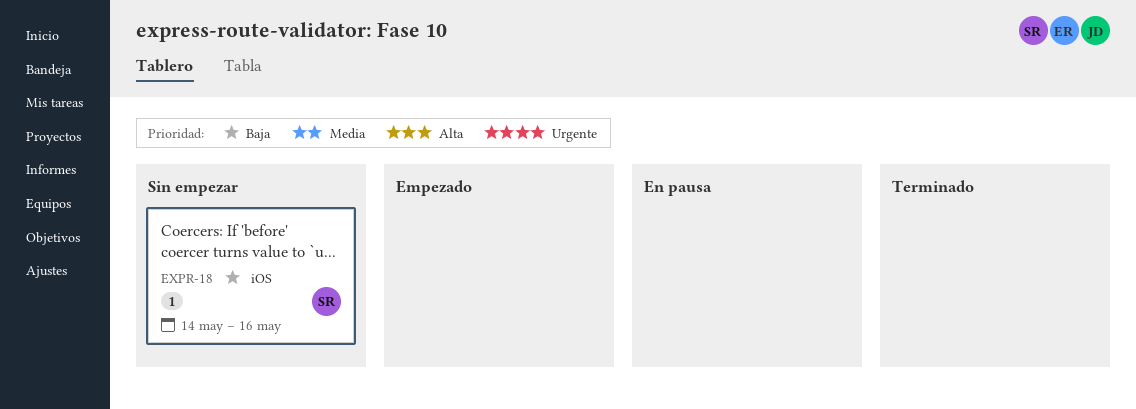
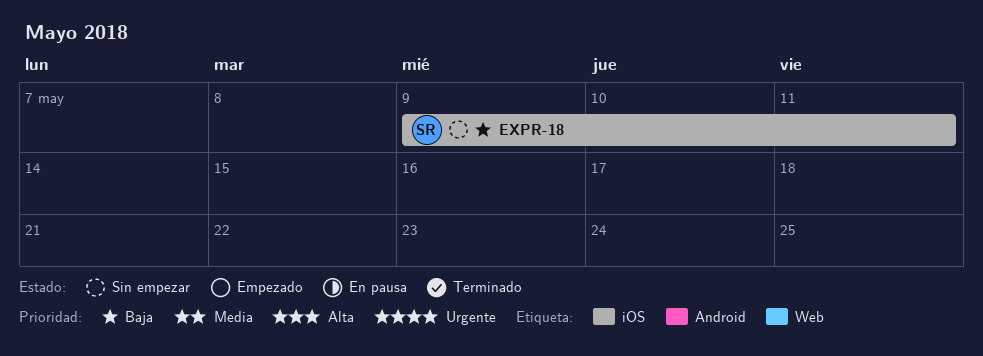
EXPR-18, start: May 14 -> May 9
EXPR-18, due: May 16 -> May 11

